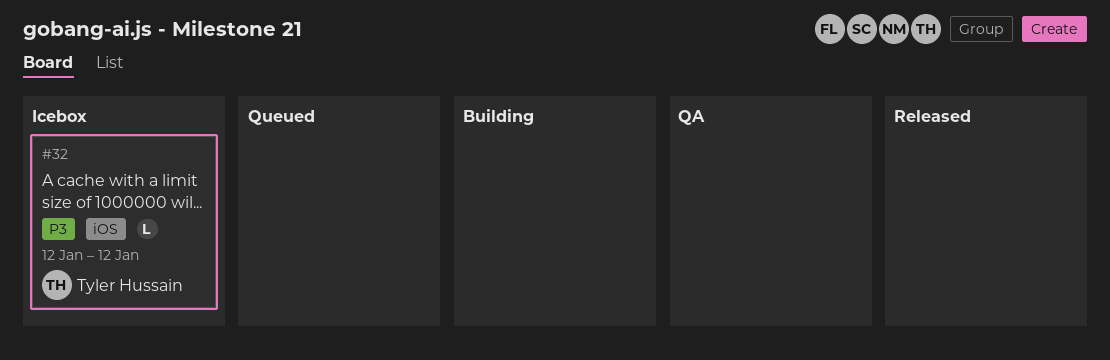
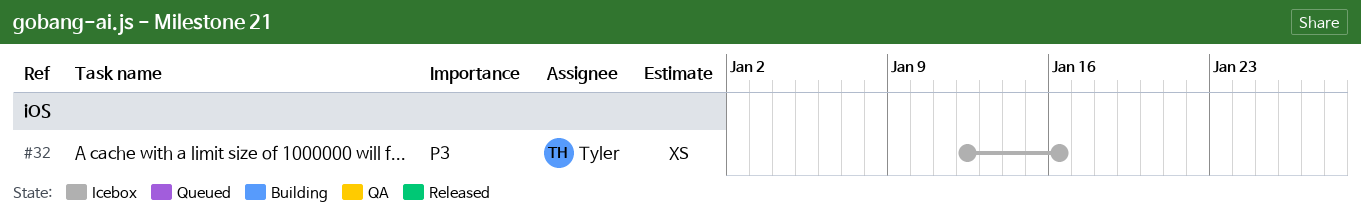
#32, estimate: L -> XS
#32, due: Jan 12 -> Jan 16

